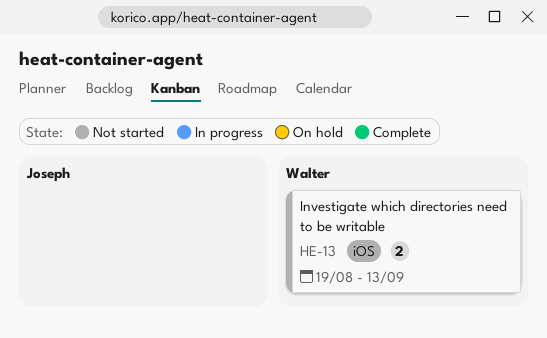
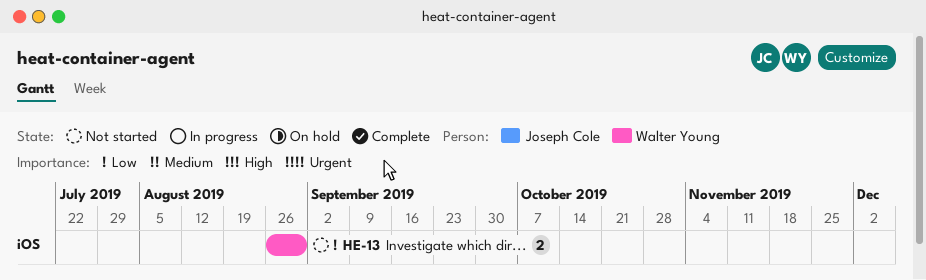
HE-13, start: Aug 19 -> Aug 26
HE-13, due: Sep 13 -> Aug 30

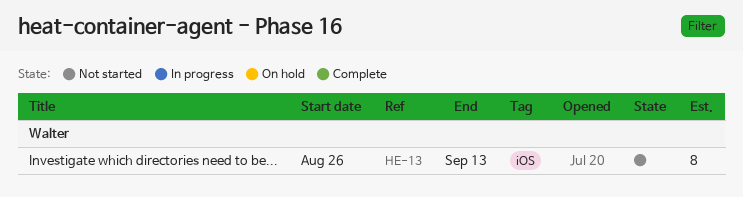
HE-13, estimate: 2 -> 8
HE-13, due: Aug 30 -> Sep 13

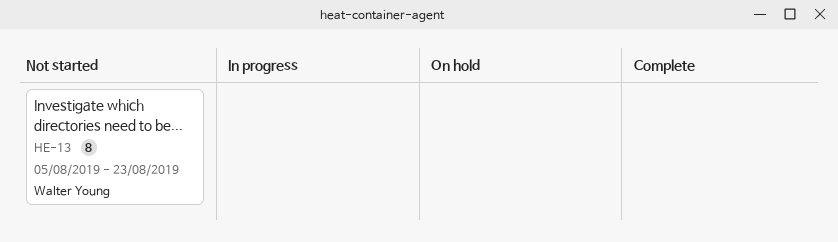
HE-13, start: Aug 26 -> Aug 5
HE-13, due: Sep 13 -> Aug 23

